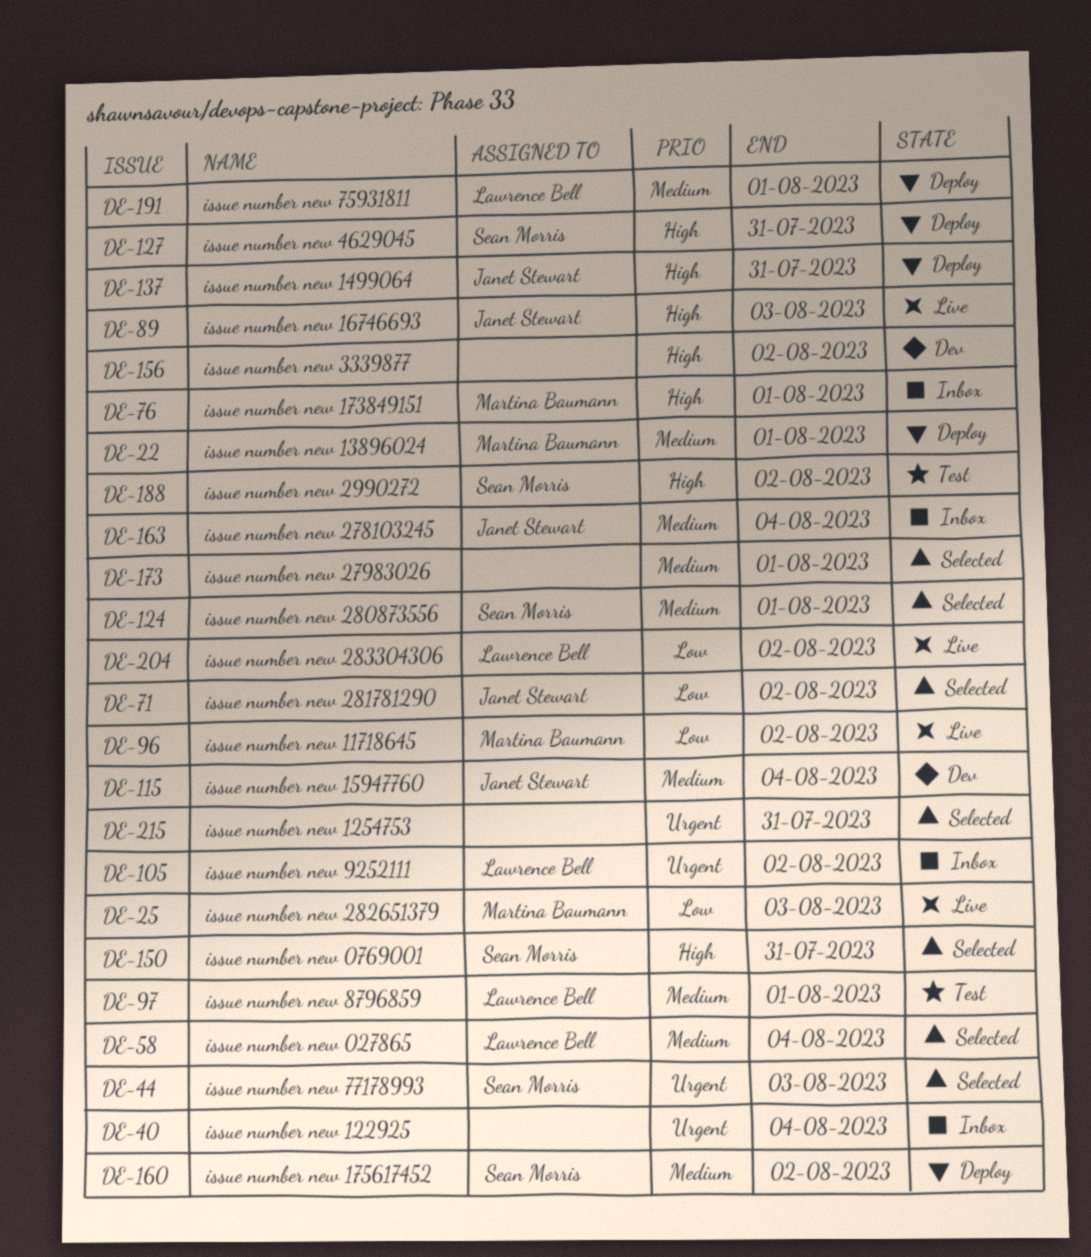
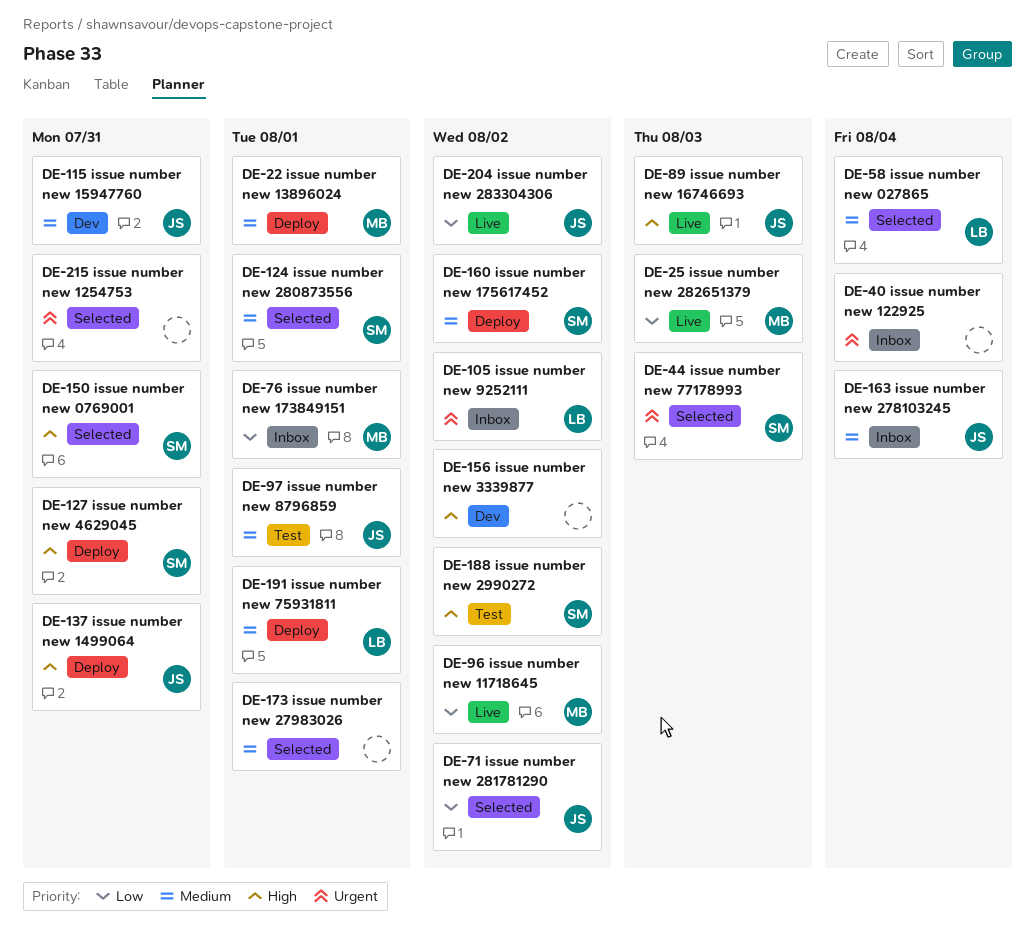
DE-76, priority: High -> Low
DE-97, owner: Lawrence Bell -> Janet Stewart
DE-115, due: Aug 4 -> Jul 31
DE-204, owner: Lawrence Bell -> Janet Stewart

